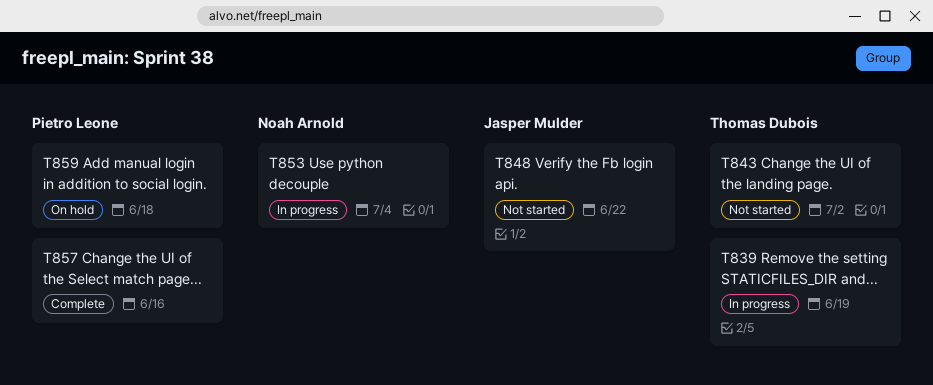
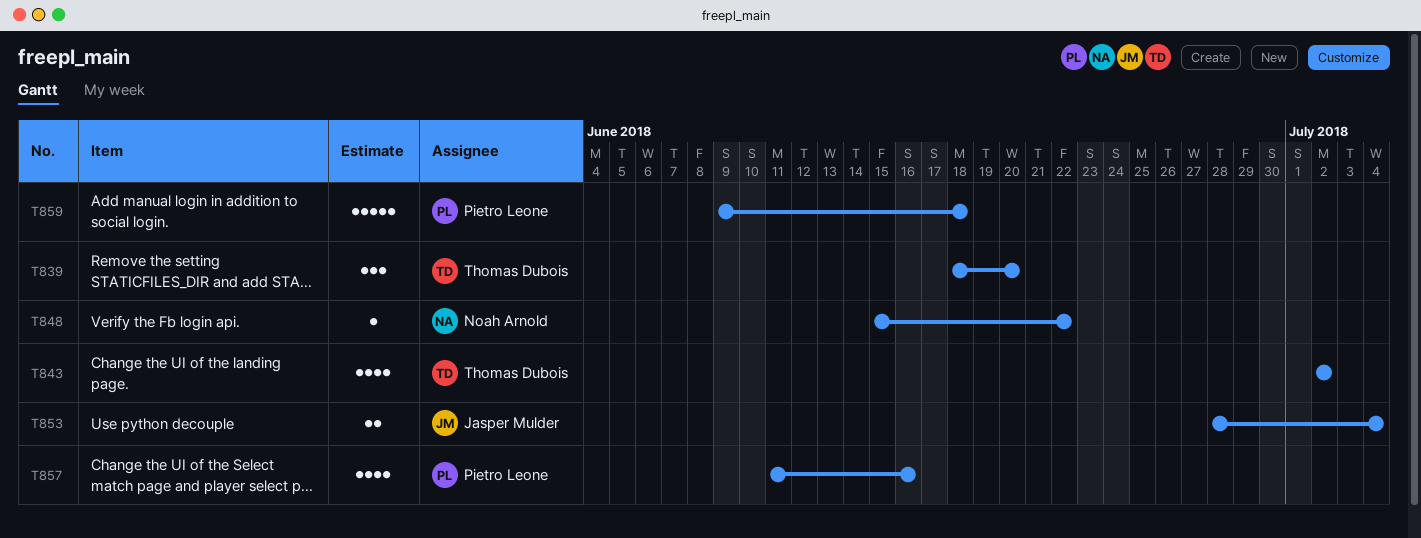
T839, due: Jun 19 -> Jun 20
T848, owner: Jasper Mulder -> Noah Arnold
T853, owner: Noah Arnold -> Jasper Mulder

